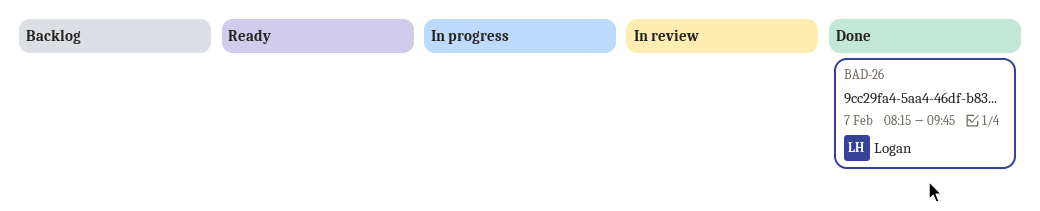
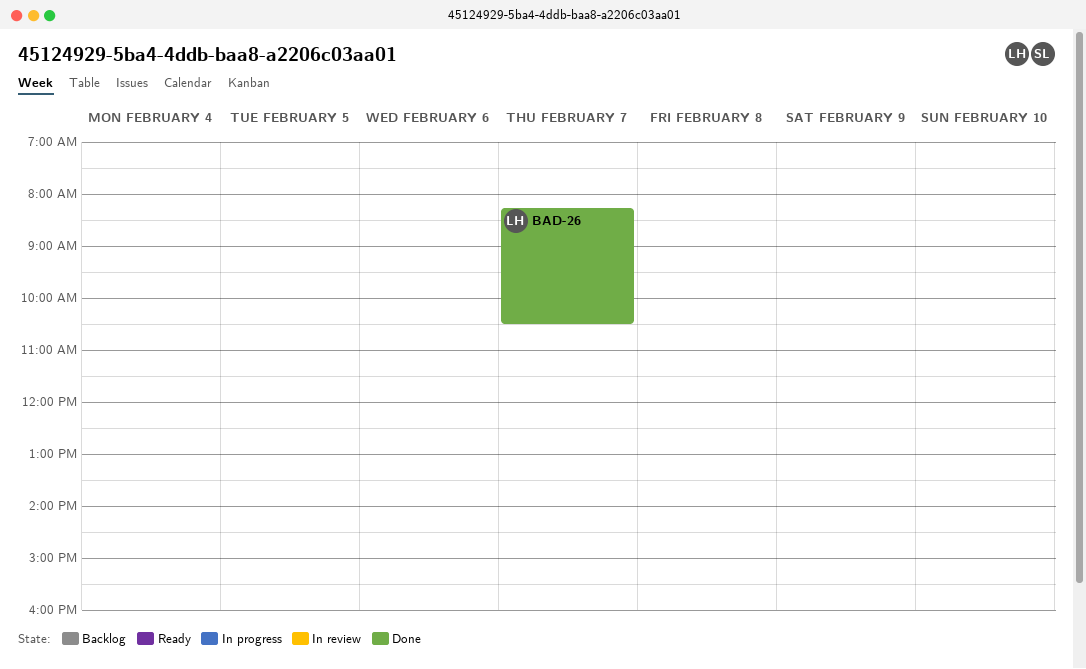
BAD-26, ends: 09:45 -> 10:30

